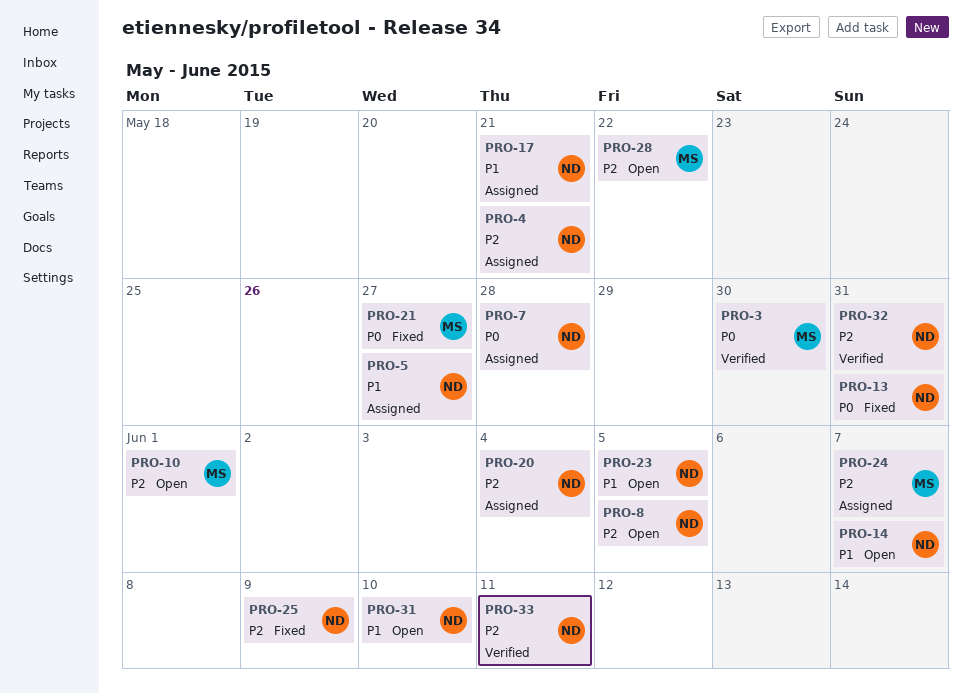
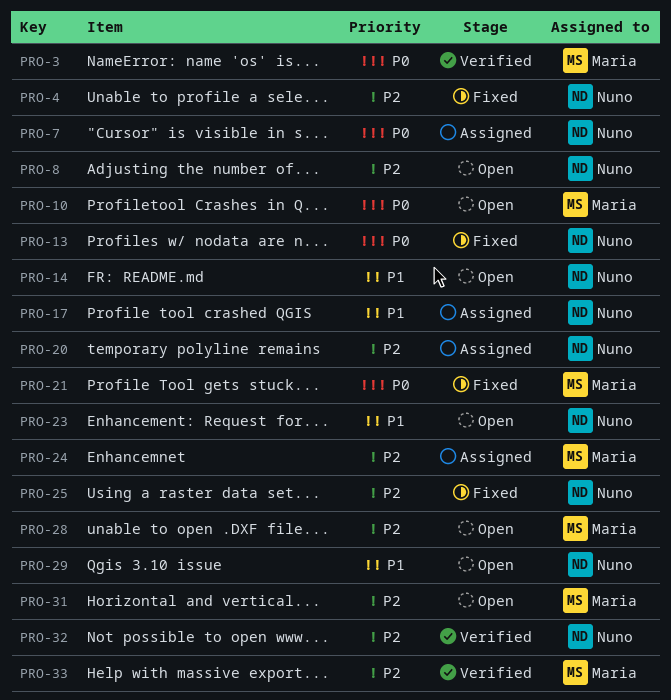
PRO-4, status: Assigned -> Fixed
PRO-5: present -> none
PRO-10, priority: P2 -> P0
PRO-29: none -> present
PRO-31, owner: Nuno -> Maria
PRO-31, priority: P1 -> P2
PRO-33, owner: Nuno -> Maria

